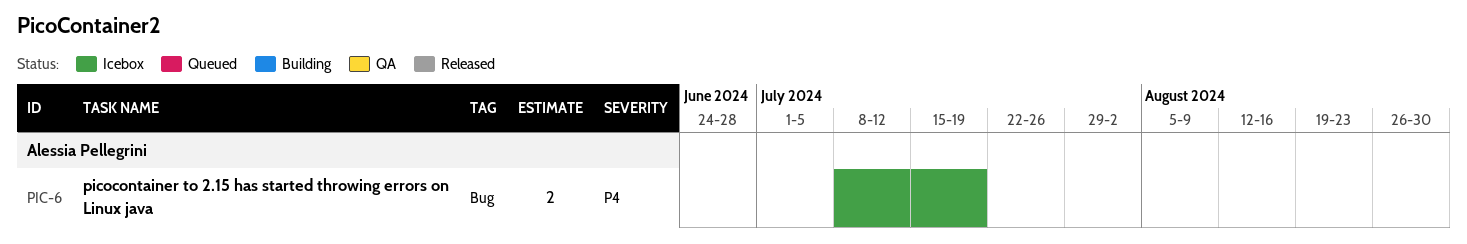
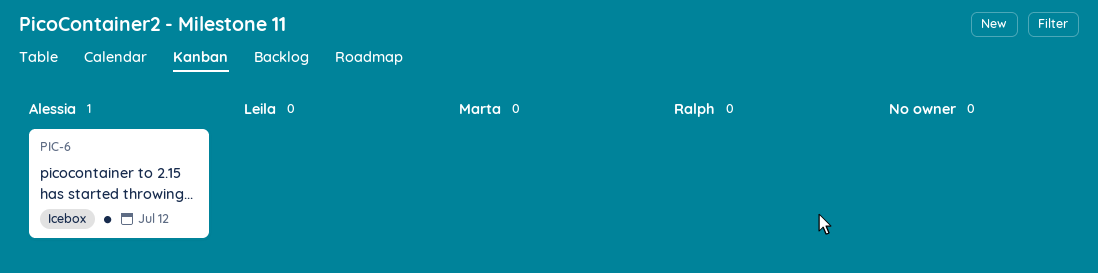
PIC-6, estimate: 2 -> 1
PIC-6, due: Jul 19 -> Jul 12

